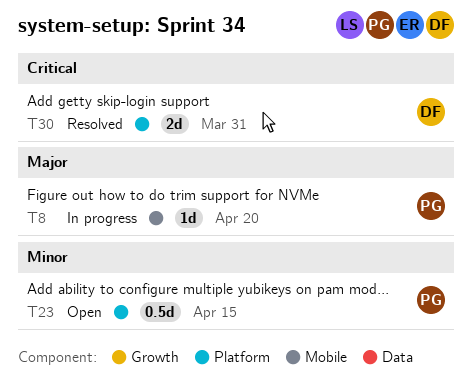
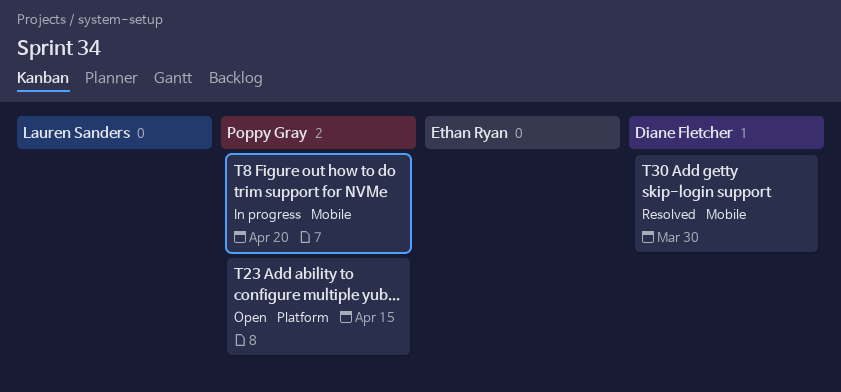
T30, label: Platform -> Mobile
T30, due: Mar 31 -> Mar 30

